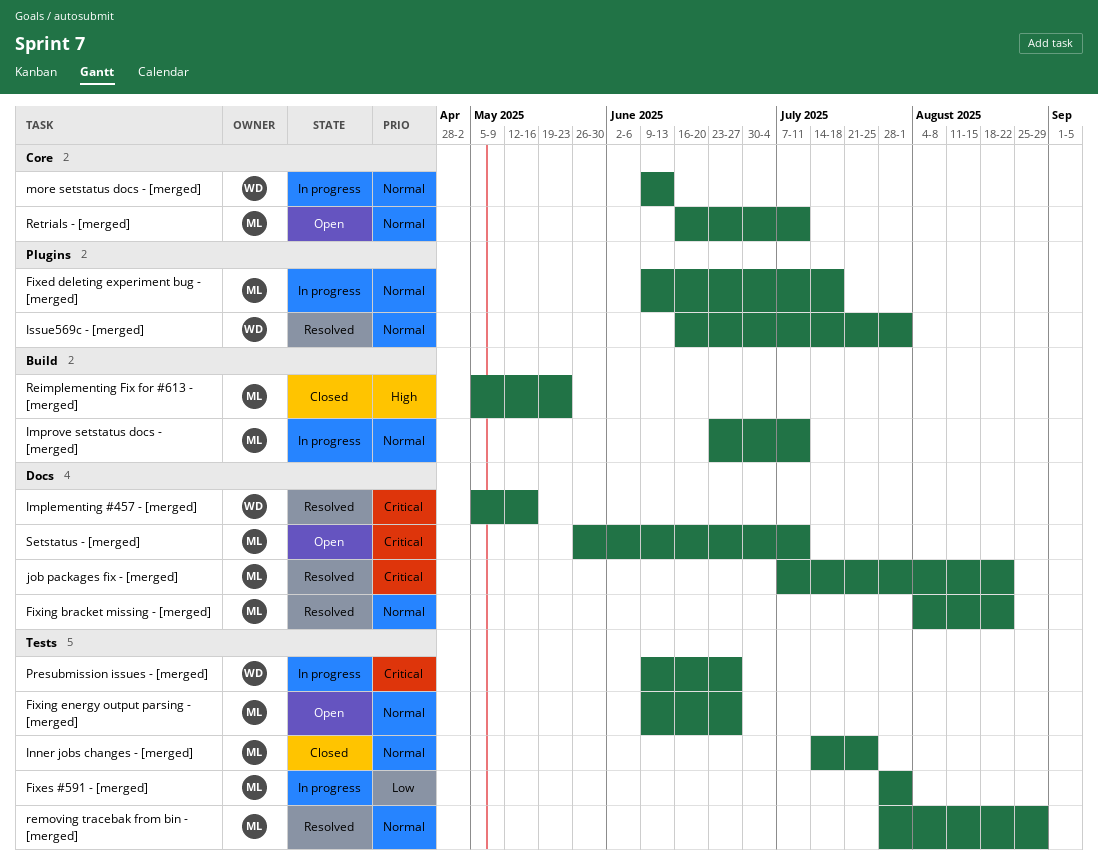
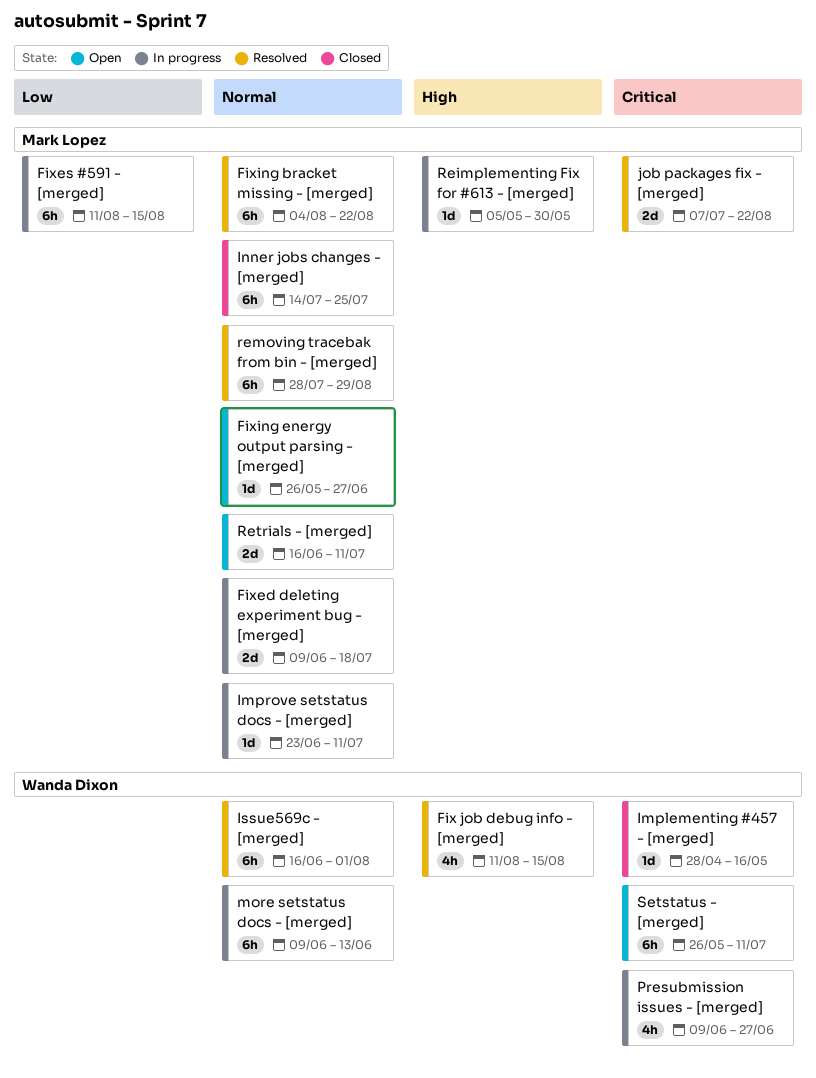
Fix job debug info - [merged]: none -> present
Fixes #591 - [merged], start: Jul 28 -> Aug 11
Fixes #591 - [merged], due: Aug 1 -> Aug 15
Fixing energy output parsing - [merged], start: Jun 9 -> May 26
Implementing #457 - [merged], status: Resolved -> Closed
Implementing #457 - [merged], start: May 5 -> Apr 28
Reimplementing Fix for #613 - [merged], status: Closed -> In progress
Reimplementing Fix for #613 - [merged], due: May 23 -> May 30
Setstatus - [merged], owner: Mark Lopez -> Wanda Dixon

